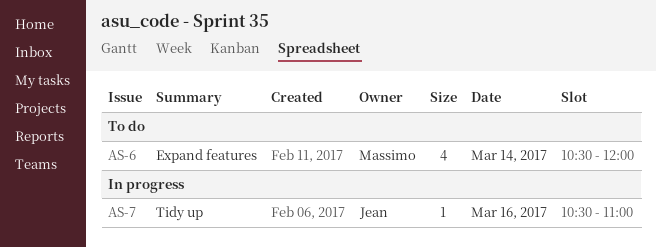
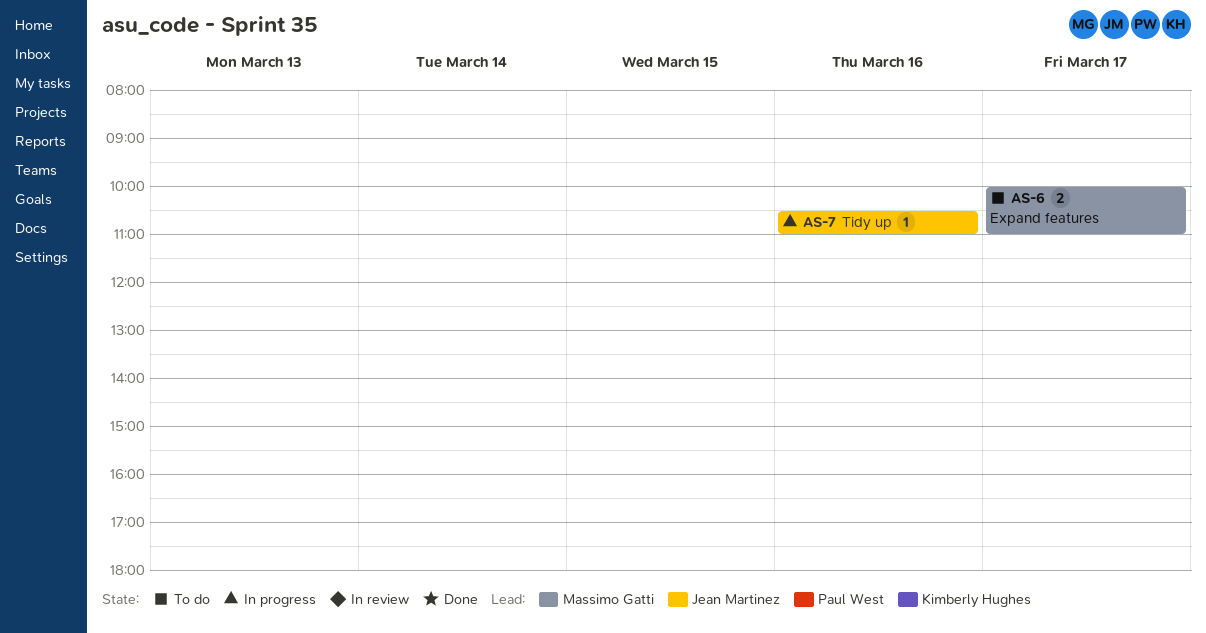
AS-6, estimate: 4 -> 2
AS-6, day: Mar 14 -> Mar 17
AS-6, begins: 10:30 -> 10:00
AS-6, ends: 12:00 -> 11:00

